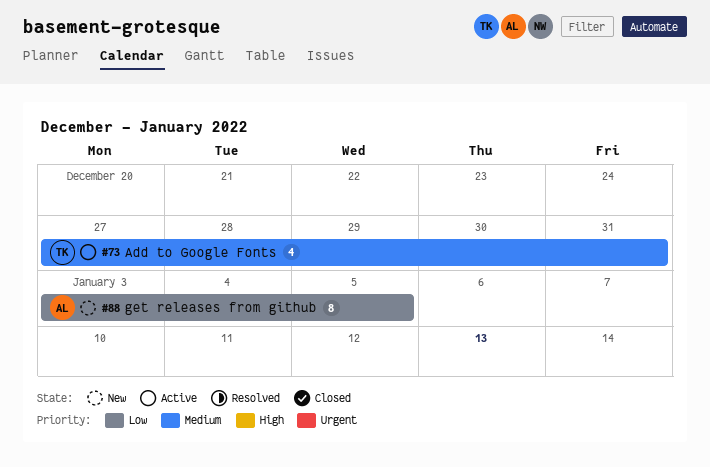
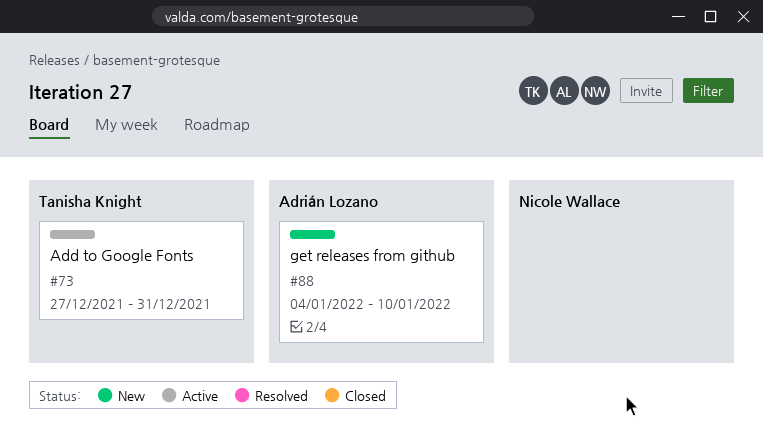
#88, start: Jan 3 -> Jan 4
#88, due: Jan 5 -> Jan 10

